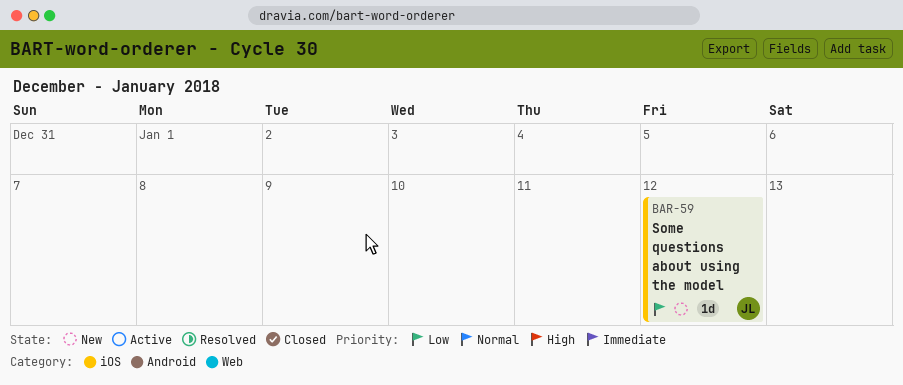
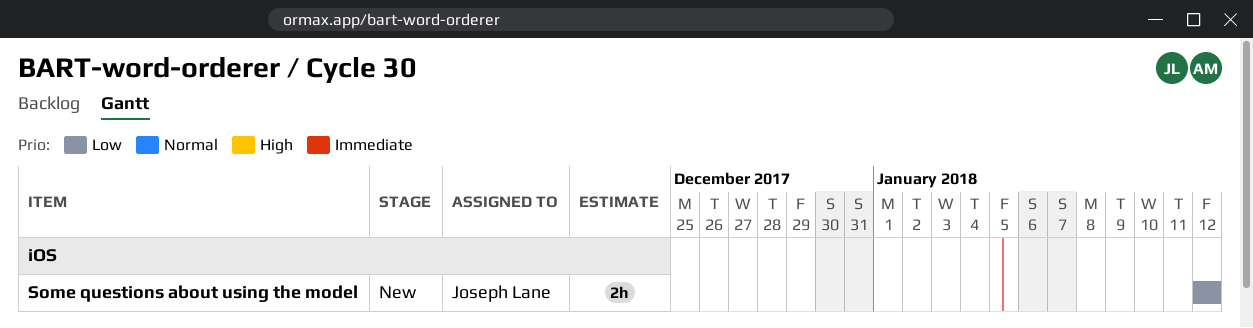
Some questions about using the model, estimate: 1d -> 2h

